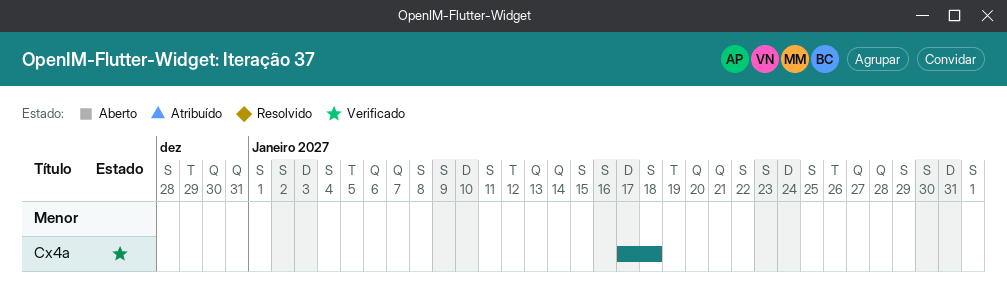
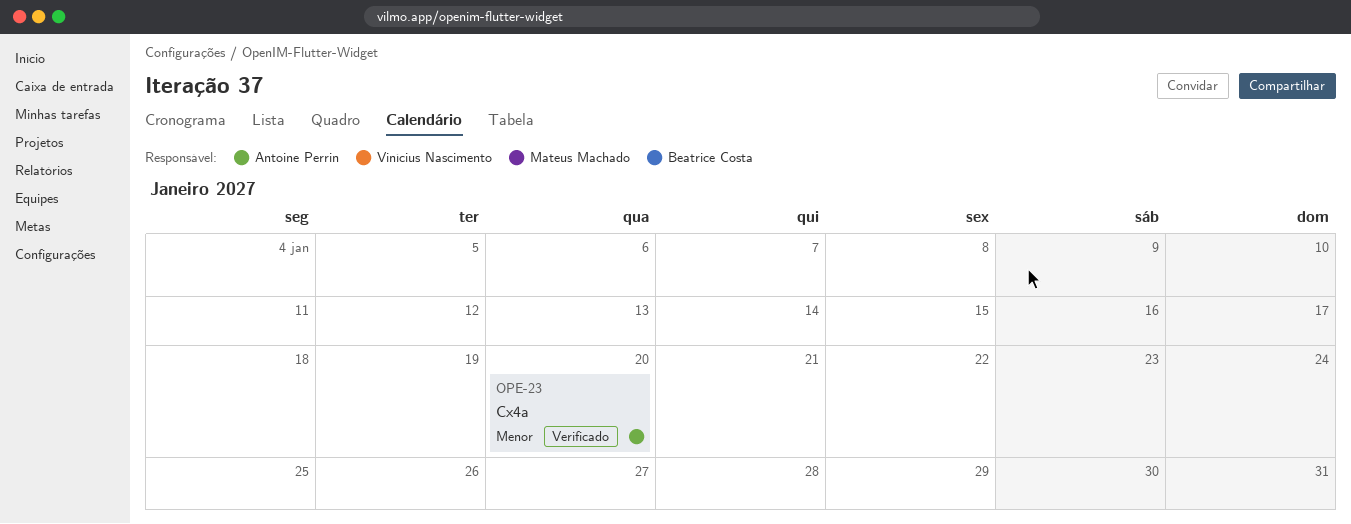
Cx4a, due: Jan 18 -> Jan 20

